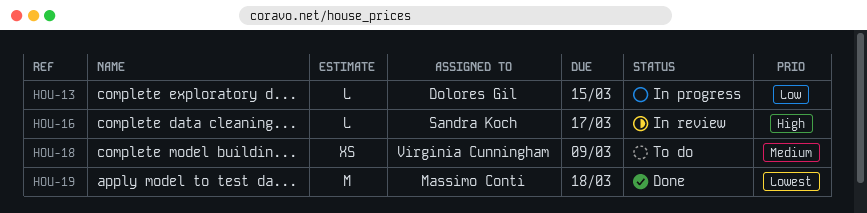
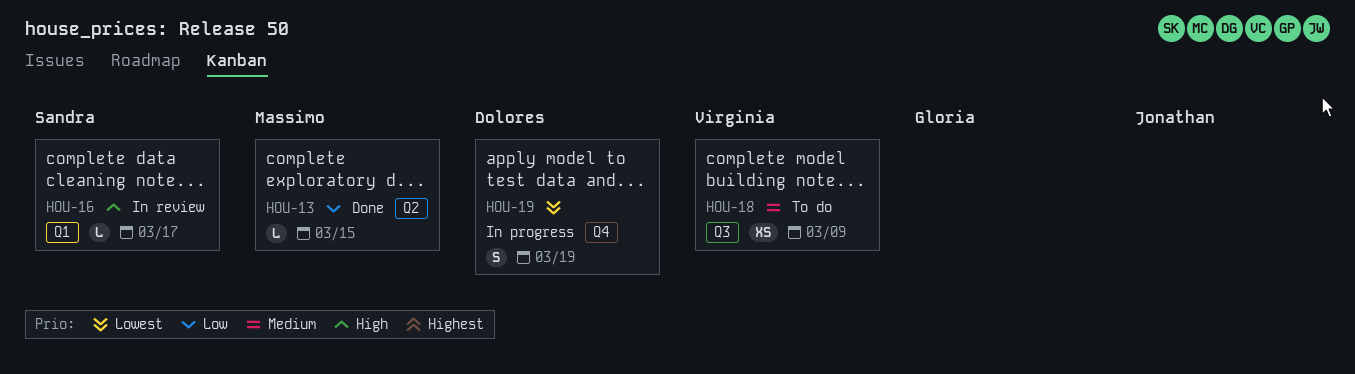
HOU-13, status: In progress -> Done
HOU-13, owner: Dolores Gil -> Massimo Conti
HOU-19, status: Done -> In progress
HOU-19, owner: Massimo Conti -> Dolores Gil
HOU-19, estimate: M -> S
HOU-19, due: Mar 18 -> Mar 19

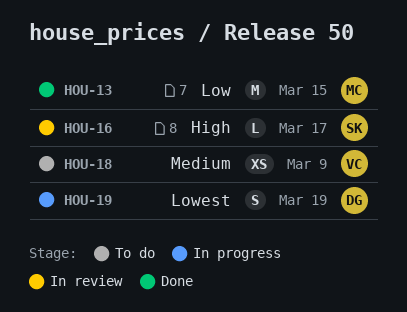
HOU-13, estimate: L -> M

